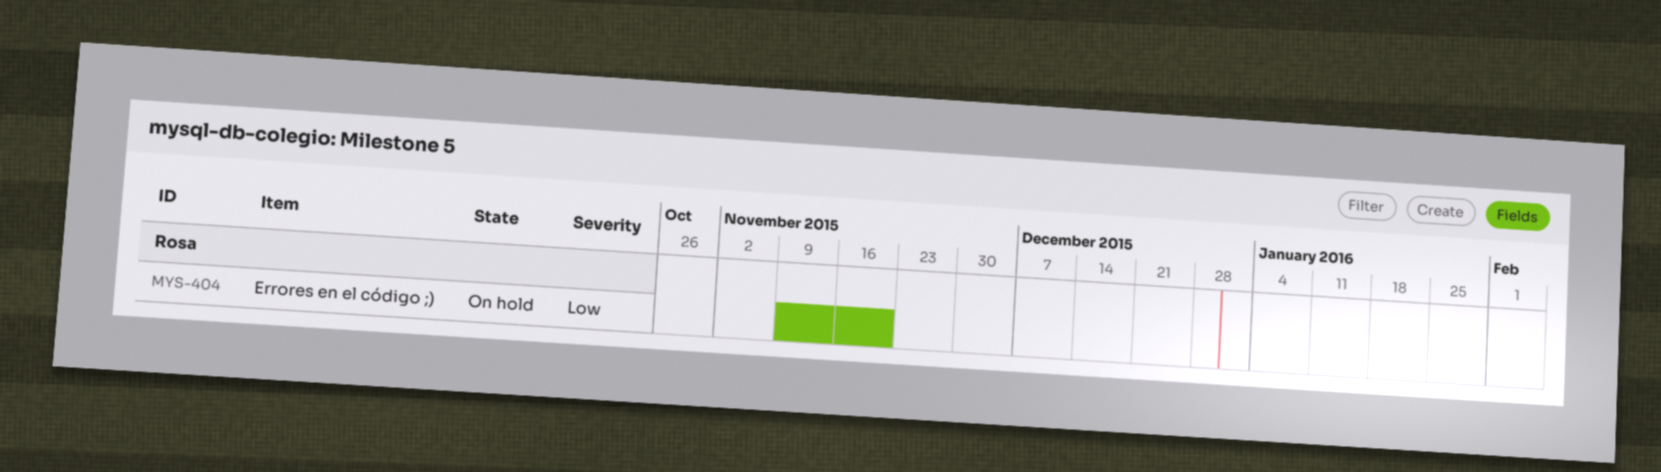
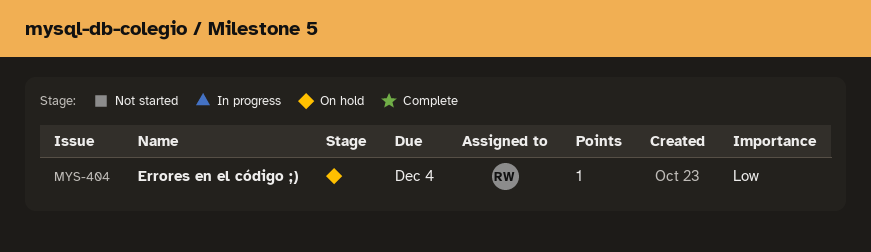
MYS-404, due: Nov 20 -> Dec 4

